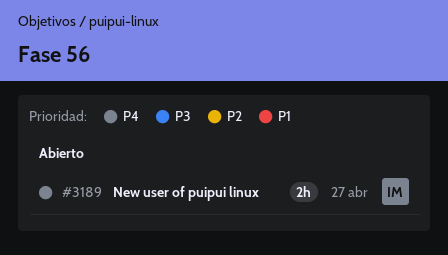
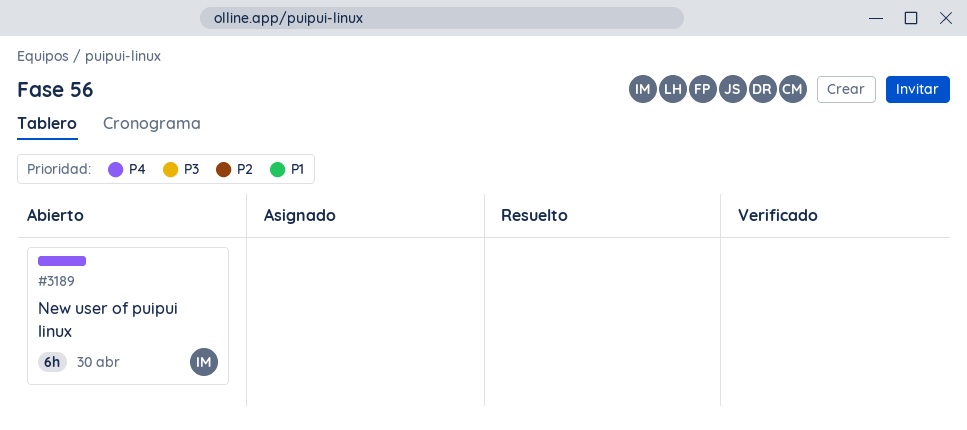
#3189, estimate: 2h -> 6h
#3189, due: Apr 27 -> Apr 30

